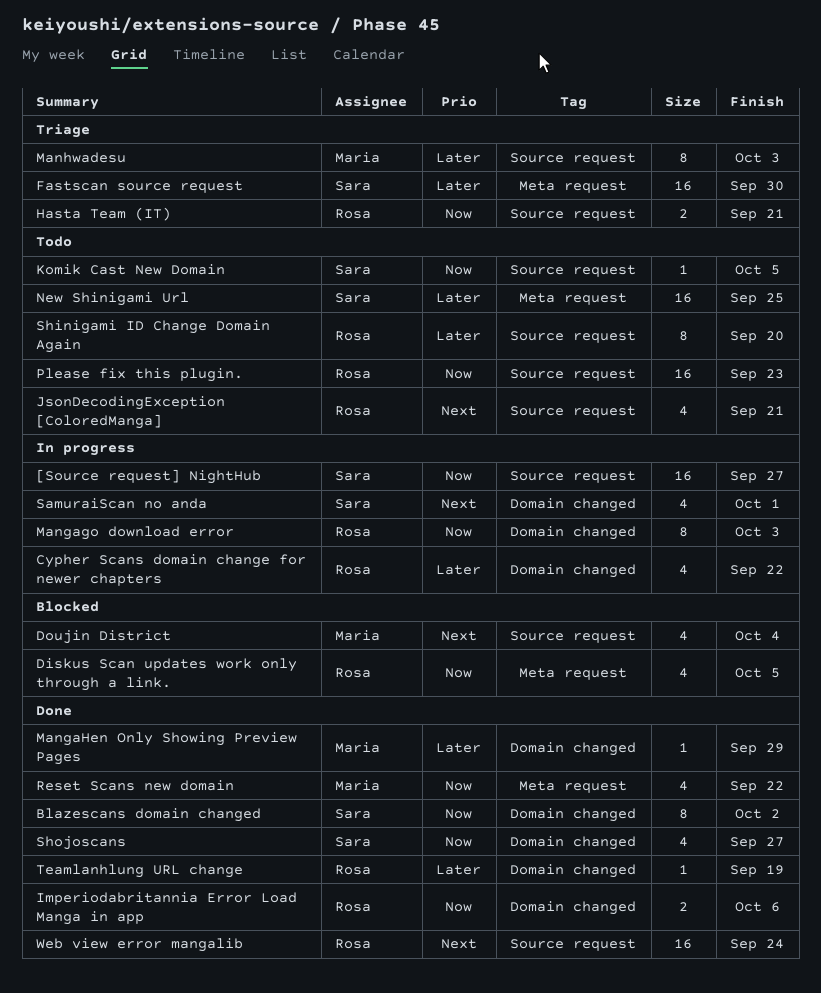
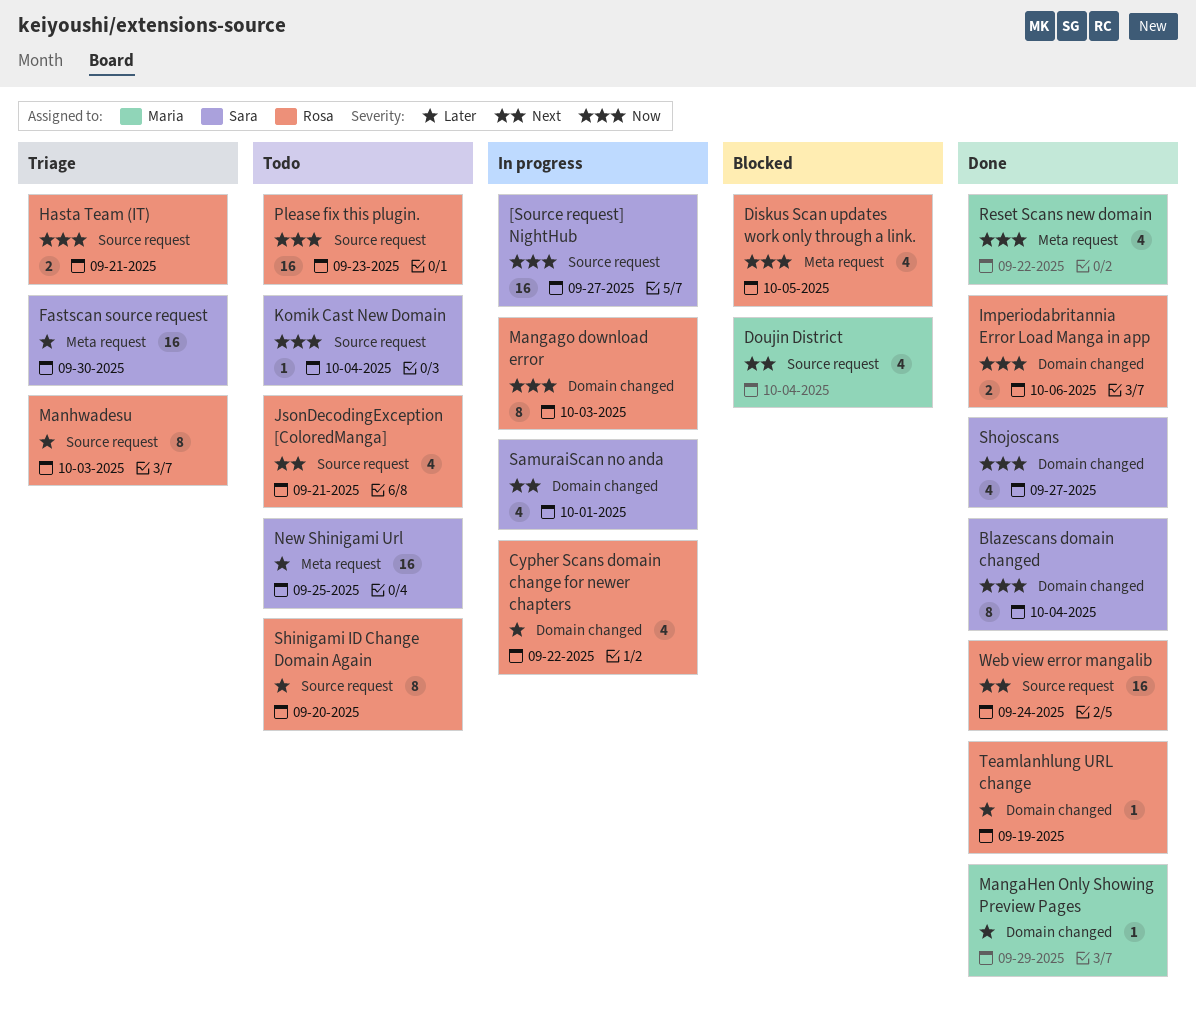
Blazescans domain changed, due: Oct 2 -> Oct 4
Komik Cast New Domain, due: Oct 5 -> Oct 4
Manhwadesu, owner: Maria -> Rosa

